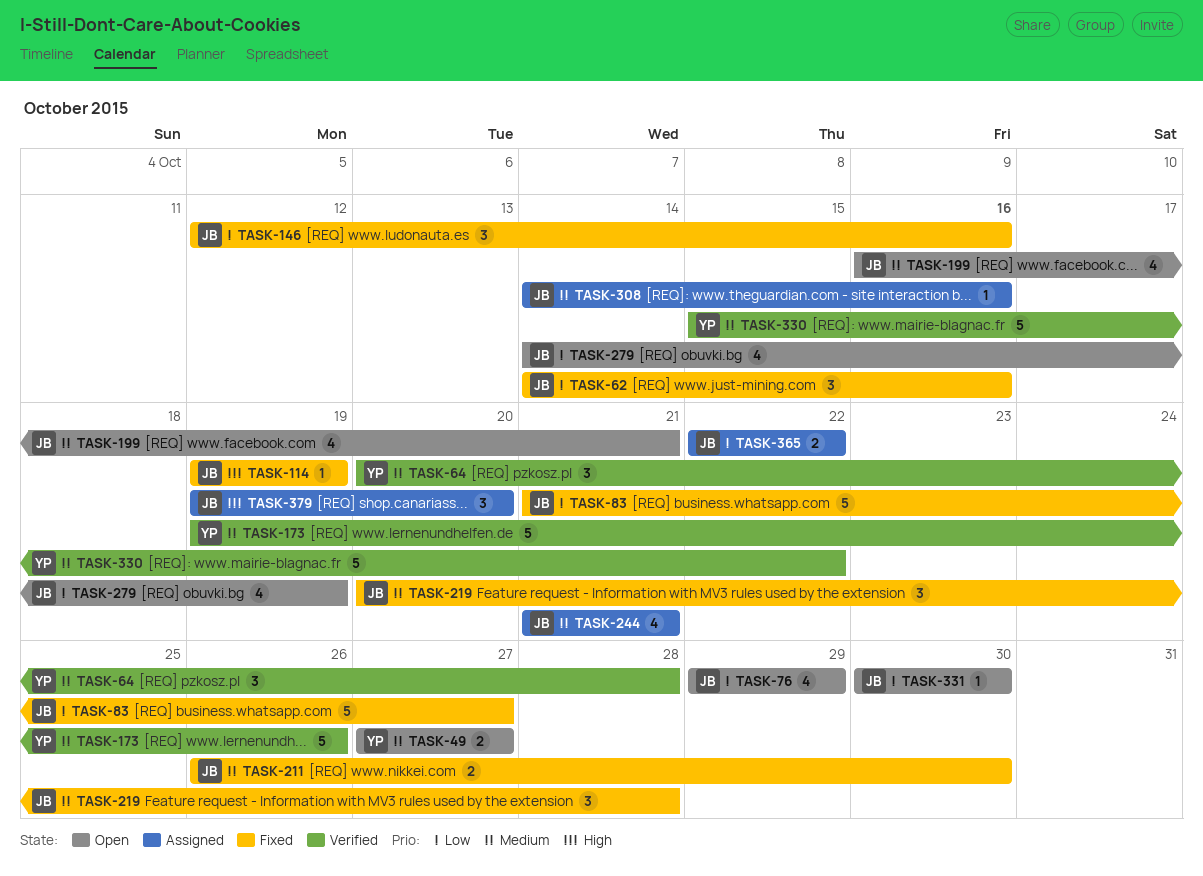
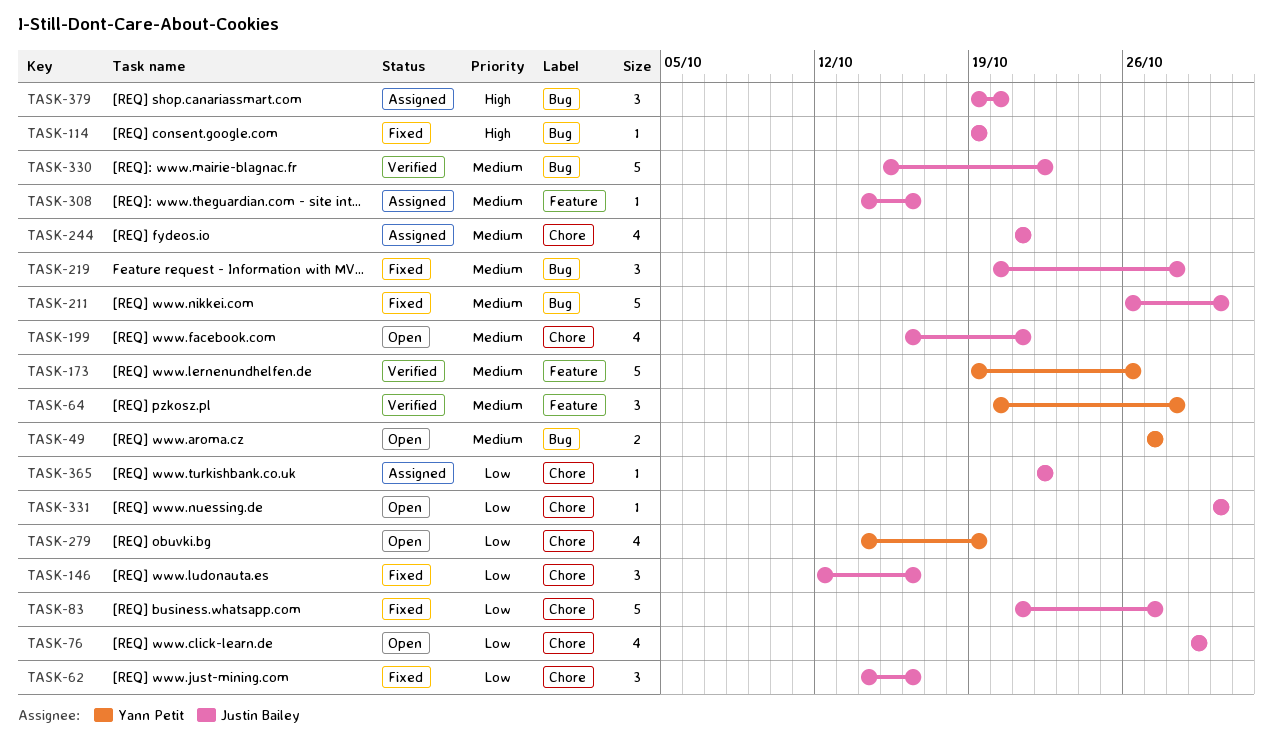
TASK-211, estimate: 2 -> 5
TASK-279, owner: Justin Bailey -> Yann Petit
TASK-330, owner: Yann Petit -> Justin Bailey
TASK-365, estimate: 2 -> 1

